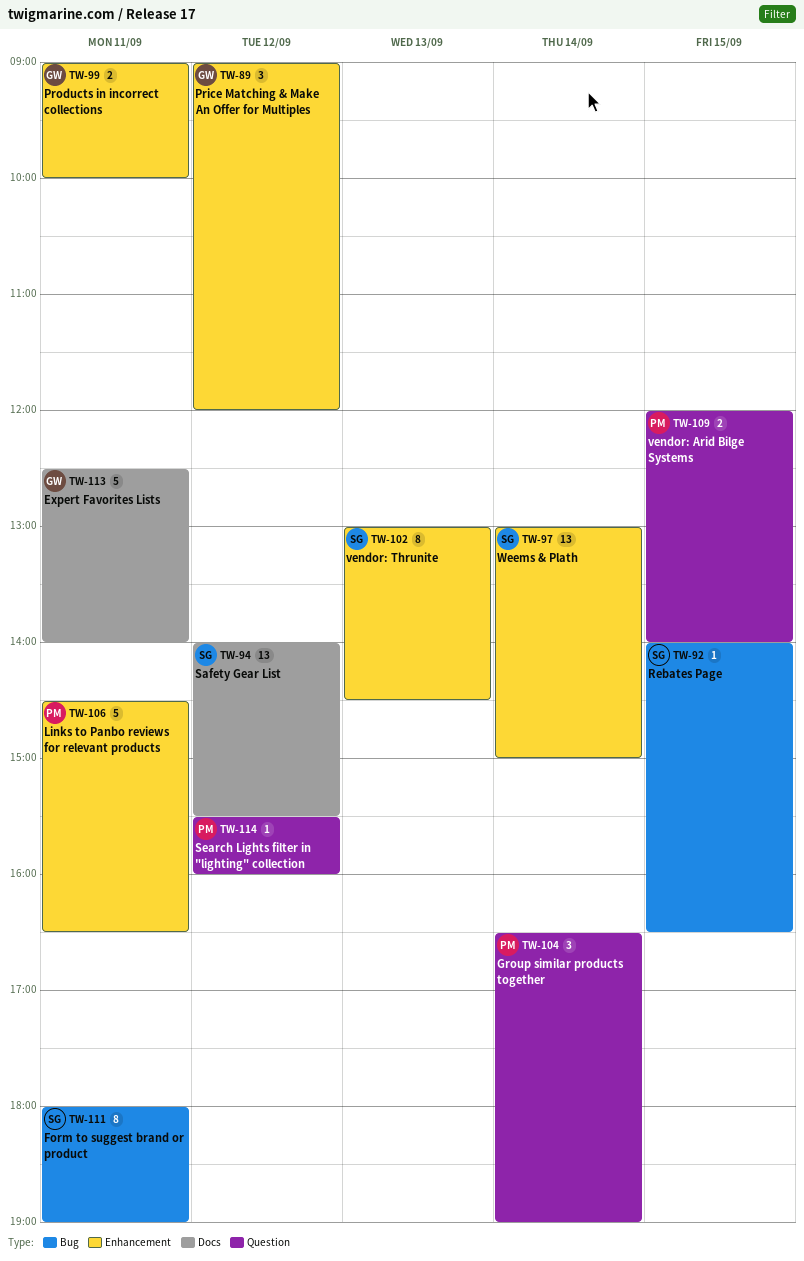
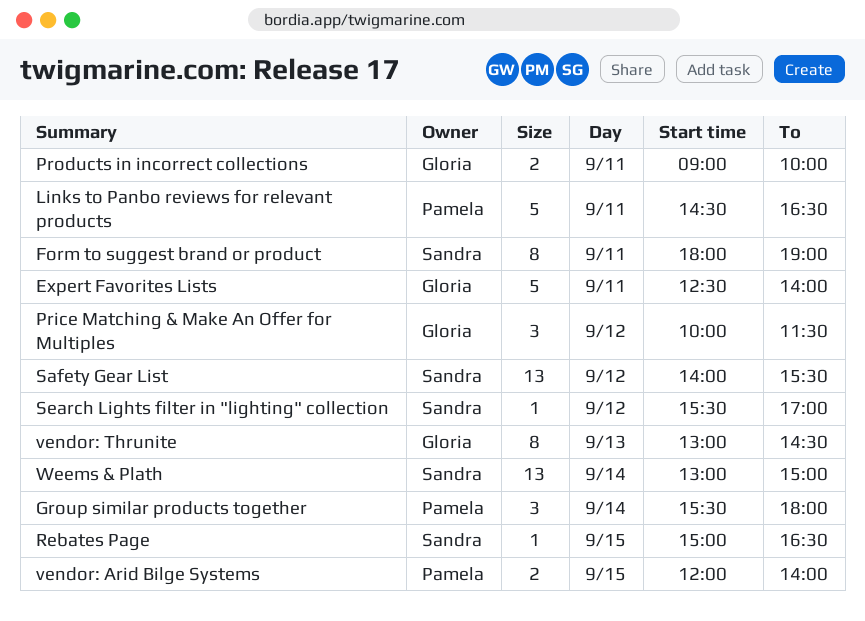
Group similar products together, begins: 16:30 -> 15:30
Group similar products together, ends: 19:00 -> 18:00
Price Matching & Make An Offer for Multiples, begins: 09:00 -> 10:00
Price Matching & Make An Offer for Multiples, ends: 12:00 -> 11:30
Rebates Page, begins: 14:00 -> 15:00
Search Lights filter in "lighting" collection, owner: Pamela -> Sandra
Search Lights filter in "lighting" collection, ends: 16:00 -> 17:00
vendor: Thrunite, owner: Sandra -> Gloria

